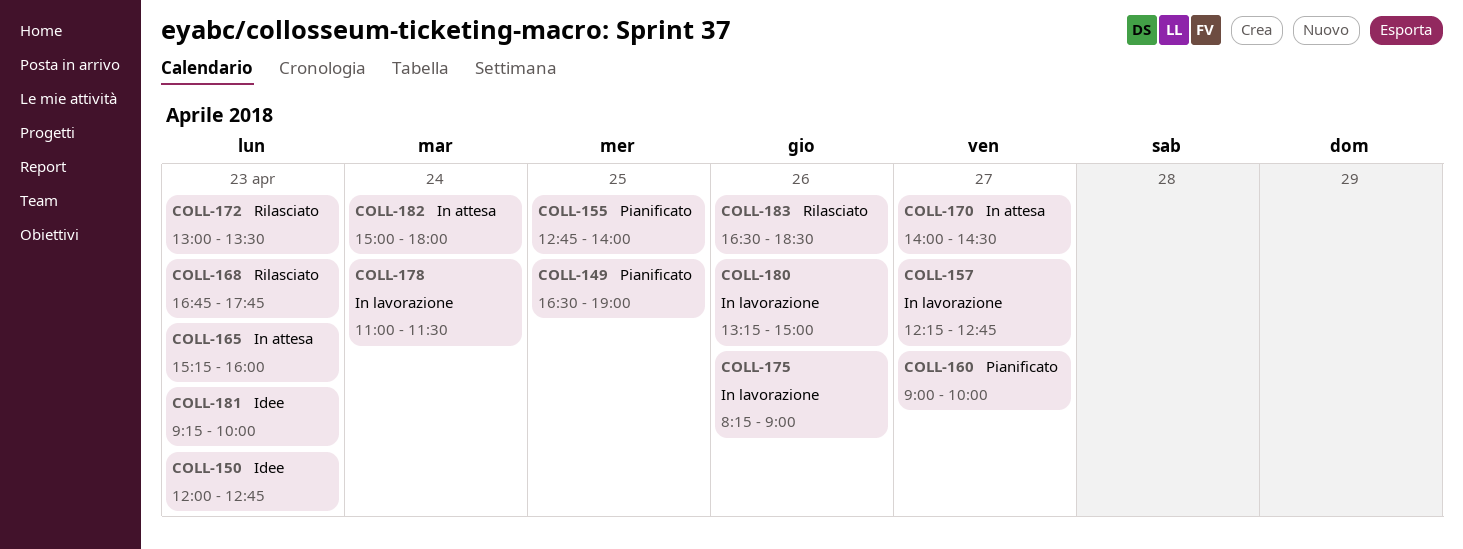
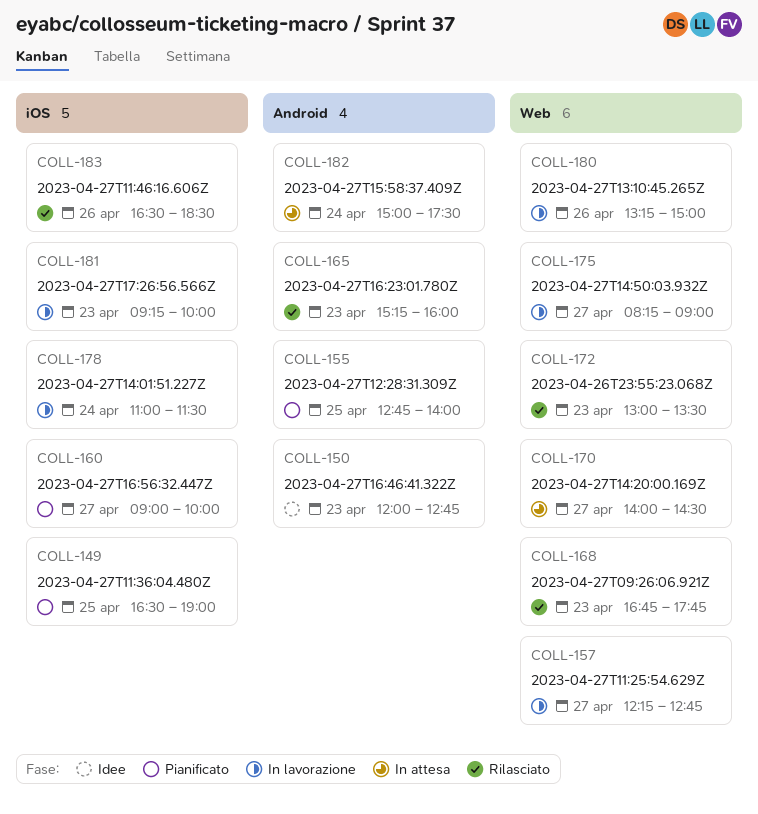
COLL-165, status: In attesa -> Rilasciato
COLL-175, day: Apr 26 -> Apr 27
COLL-181, status: Idee -> In lavorazione
COLL-182, ends: 18:00 -> 17:30

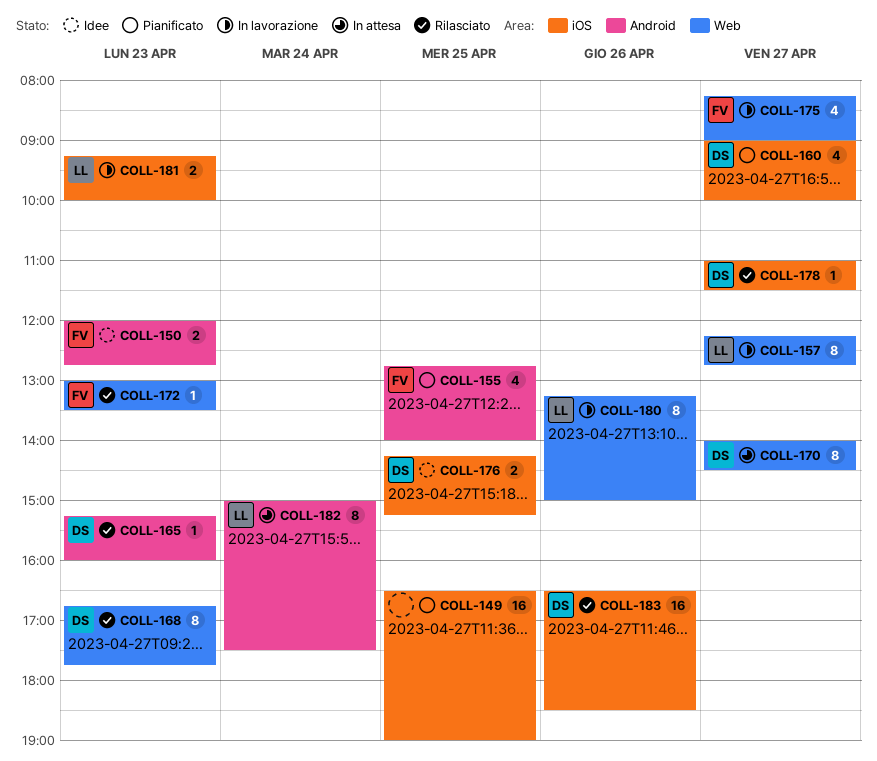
COLL-176: none -> present
COLL-178, status: In lavorazione -> Rilasciato
COLL-178, day: Apr 24 -> Apr 27

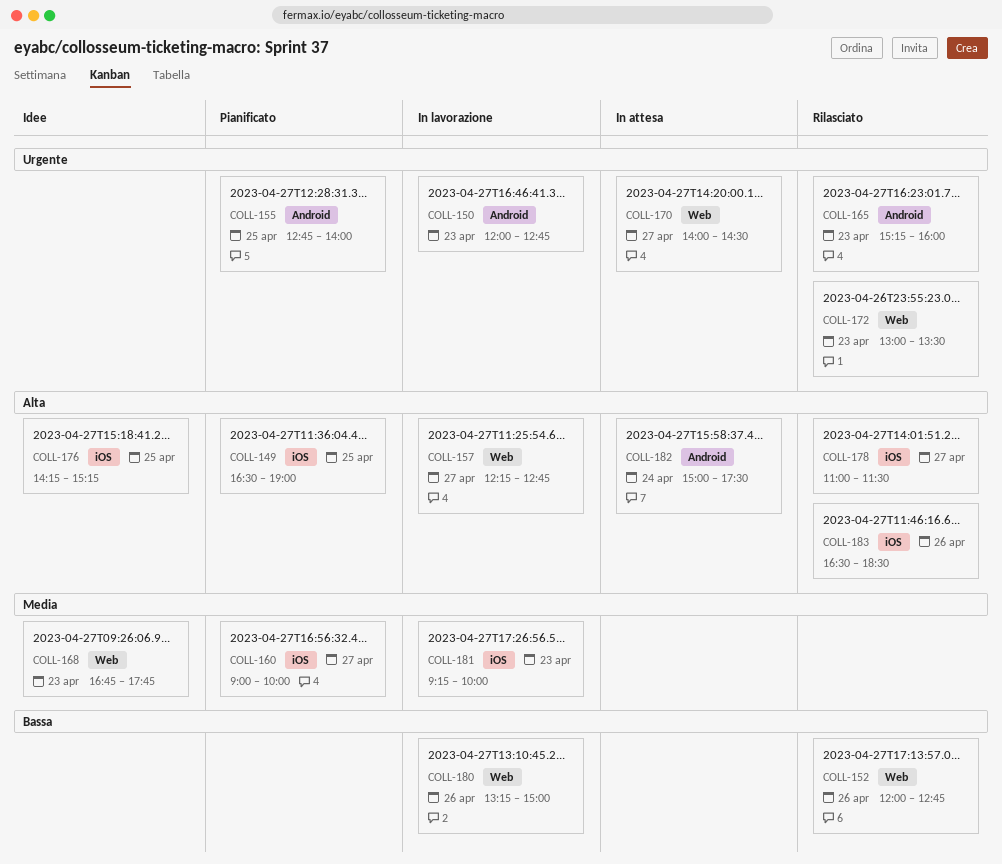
COLL-150, status: Idee -> In lavorazione
COLL-152: none -> present
COLL-168, status: Rilasciato -> Idee
COLL-175: present -> none

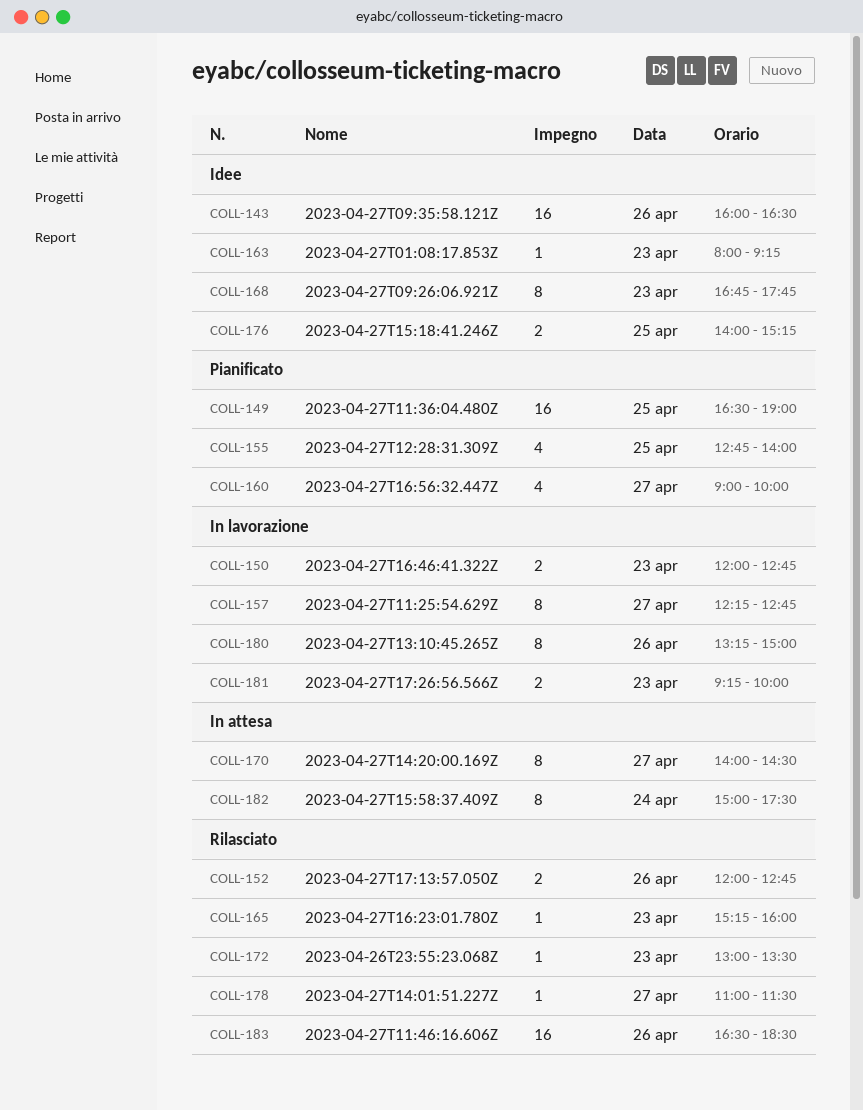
COLL-143: none -> present
COLL-163: none -> present
COLL-176, begins: 14:15 -> 14:00

